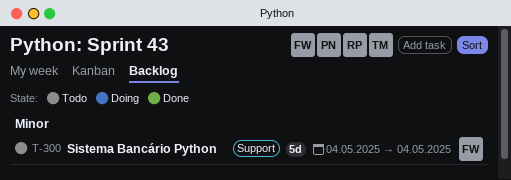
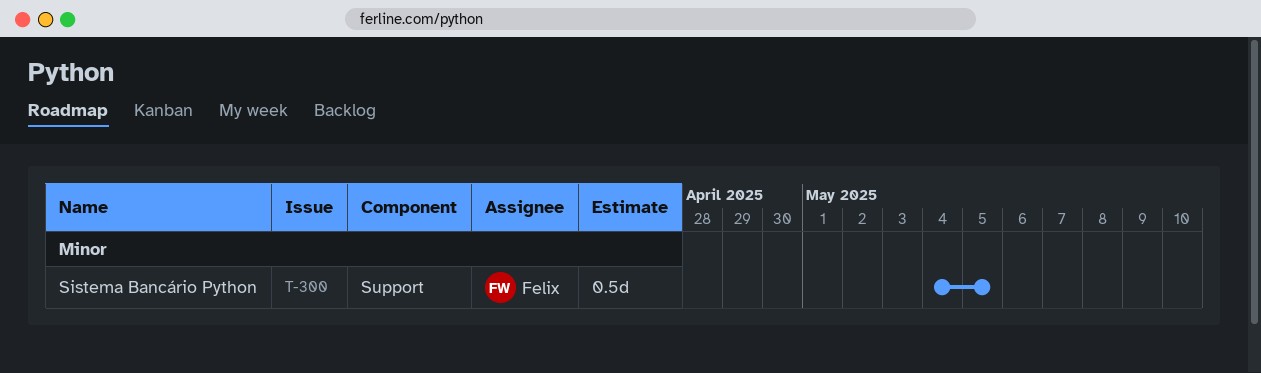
T-300, estimate: 5d -> 0.5d
T-300, due: May 4 -> May 5

